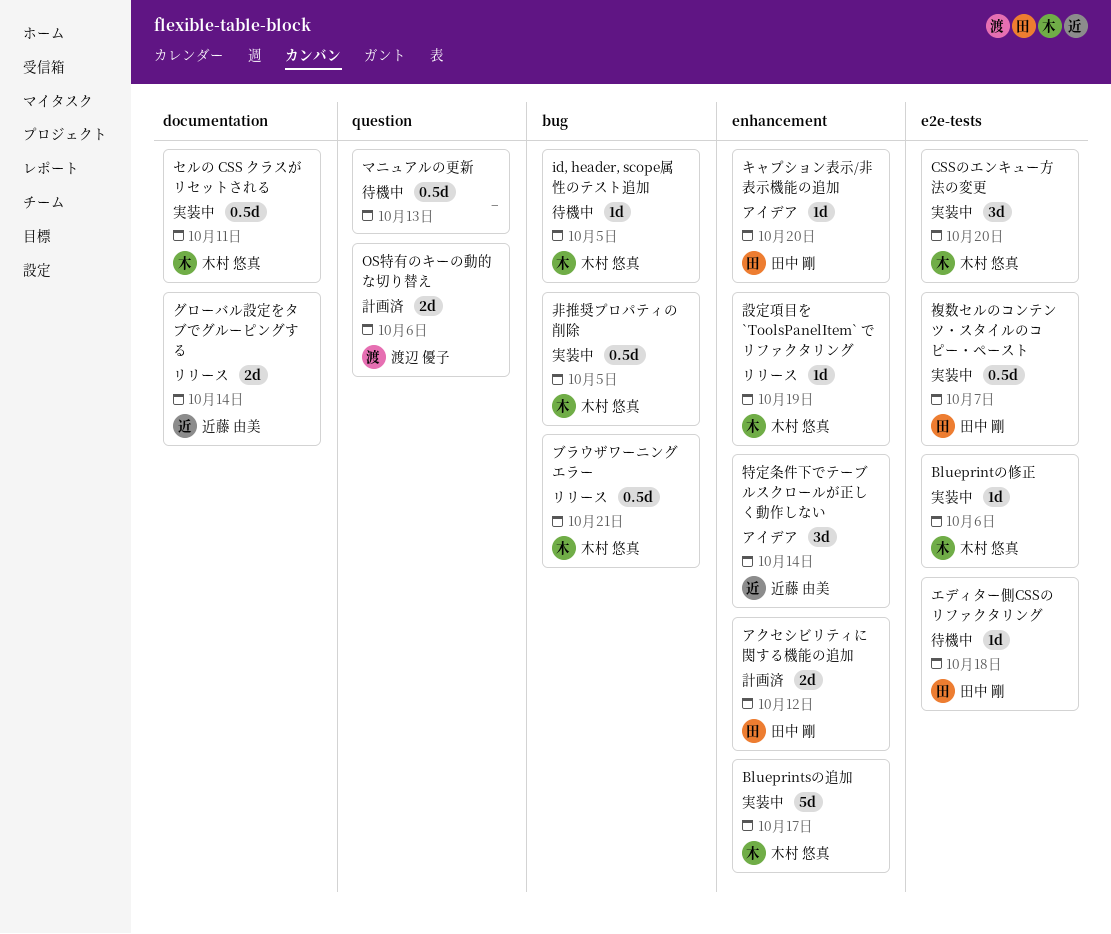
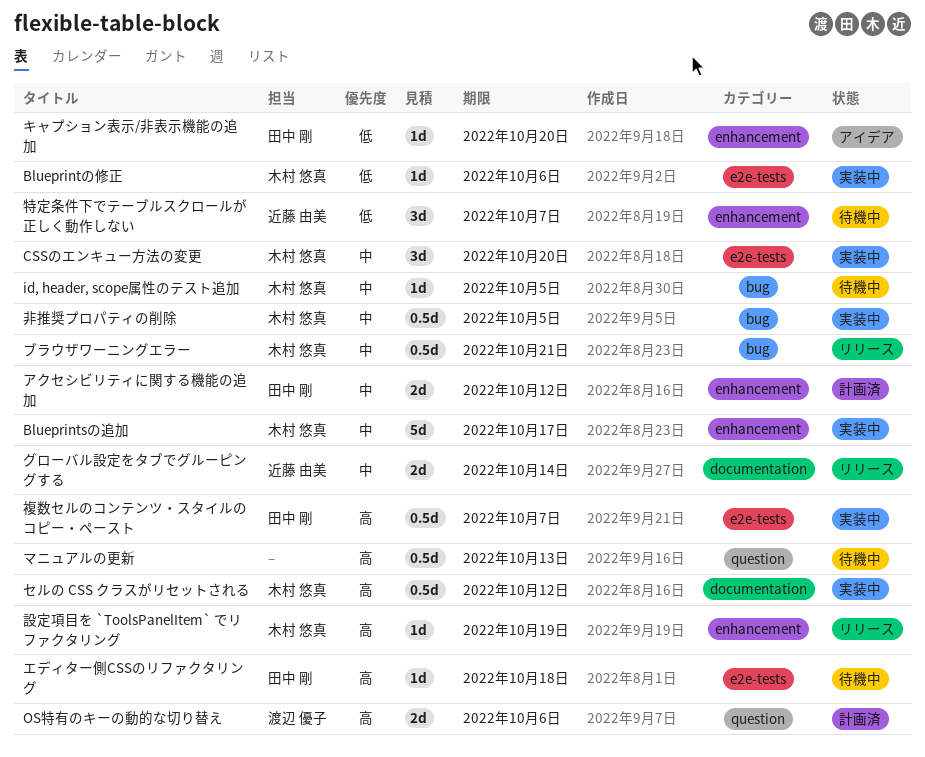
セルの CSS クラスがリセットされる, due: Oct 11 -> Oct 12
特定条件下でテーブルスクロールが正しく動作しない, status: アイデア -> 待機中
特定条件下でテーブルスクロールが正しく動作しない, due: Oct 14 -> Oct 7

